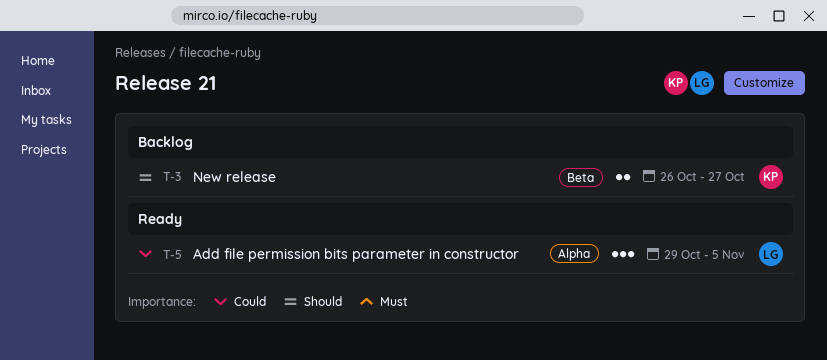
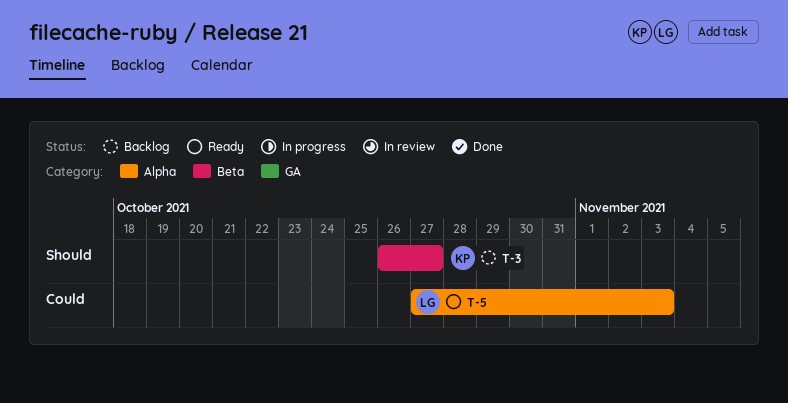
T-5, start: Oct 29 -> Oct 27
T-5, due: Nov 5 -> Nov 3

